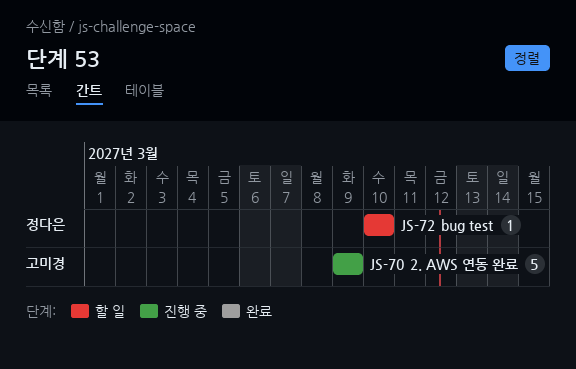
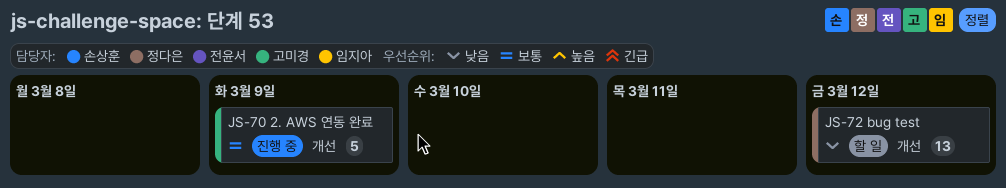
JS-72, estimate: 1 -> 13
JS-72, due: Mar 10 -> Mar 12

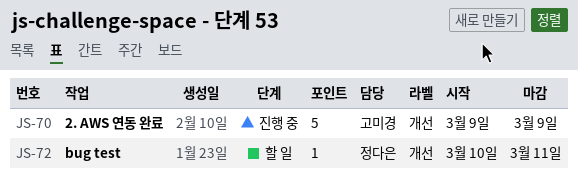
JS-72, estimate: 13 -> 1
JS-72, due: Mar 12 -> Mar 11

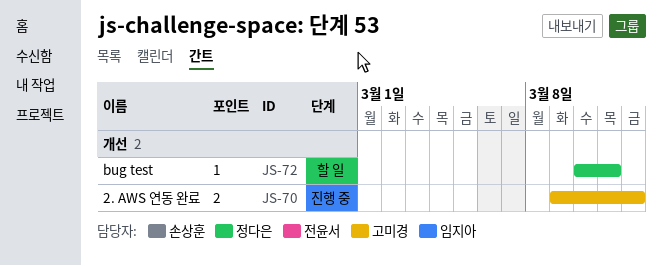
JS-70, estimate: 5 -> 2
JS-70, due: Mar 9 -> Mar 12

